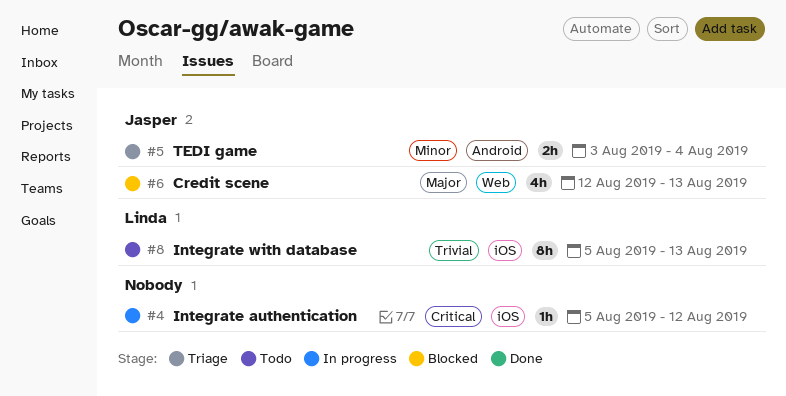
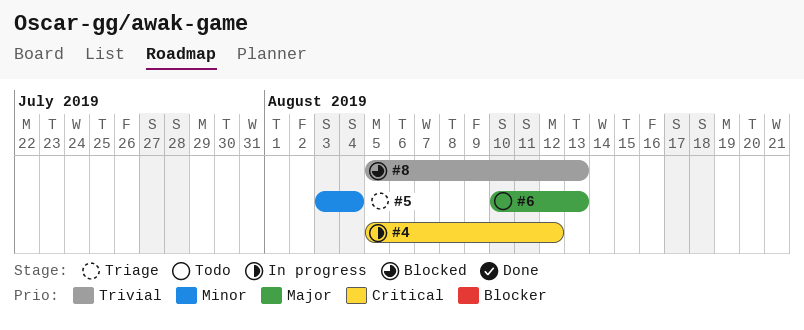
#6, status: Blocked -> Todo
#6, start: Aug 12 -> Aug 10
#8, status: Todo -> Blocked

